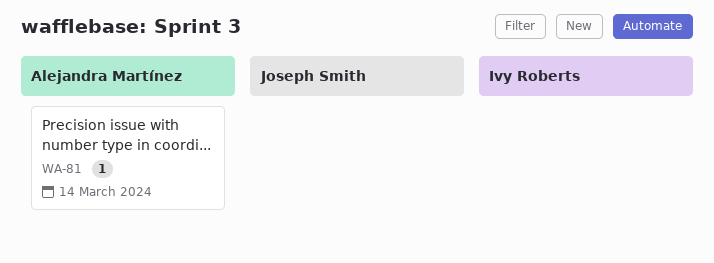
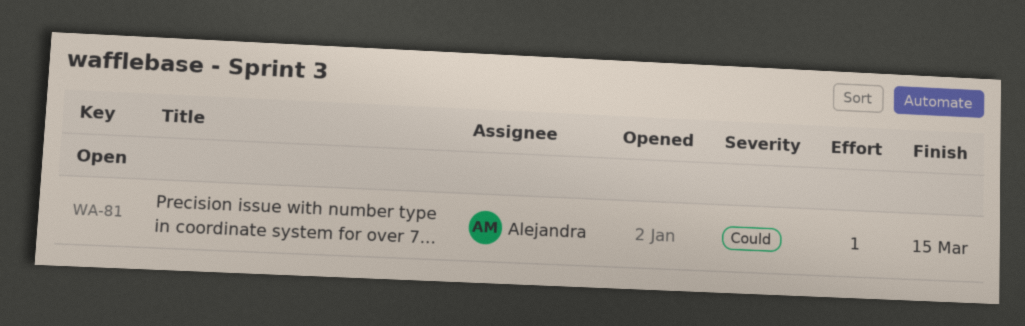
WA-81, due: Mar 14 -> Mar 15

